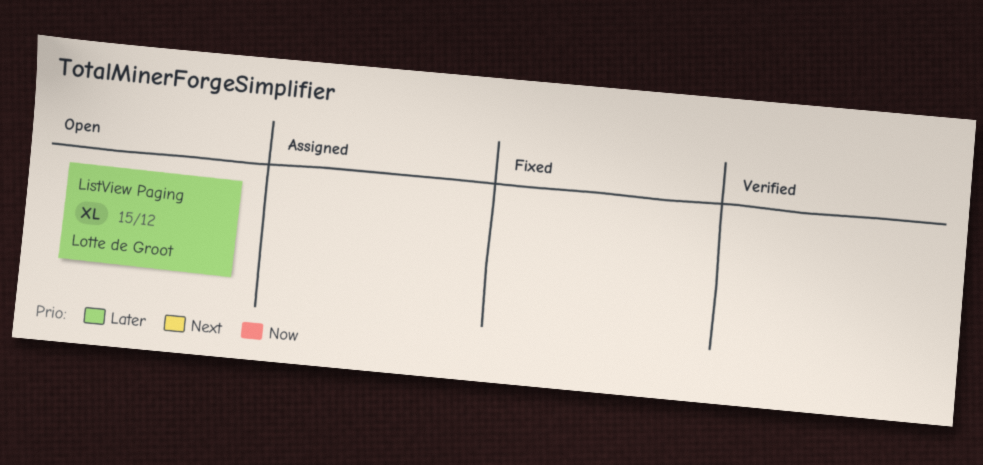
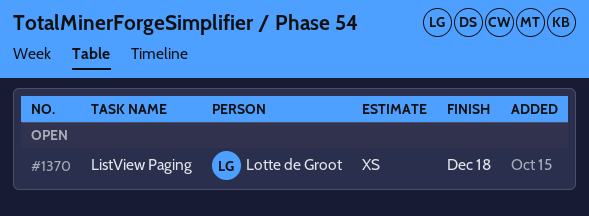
ListView Paging, estimate: XL -> XS
ListView Paging, due: Dec 15 -> Dec 18

